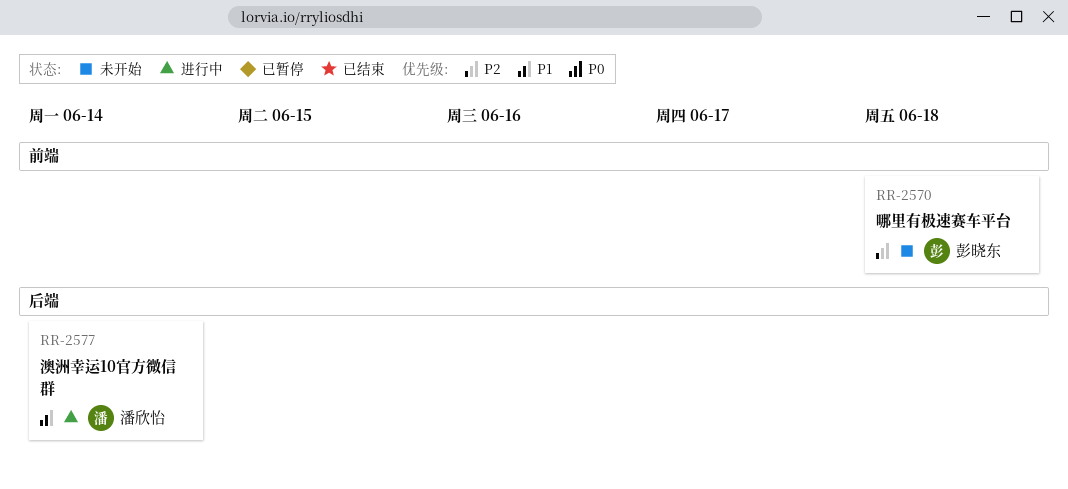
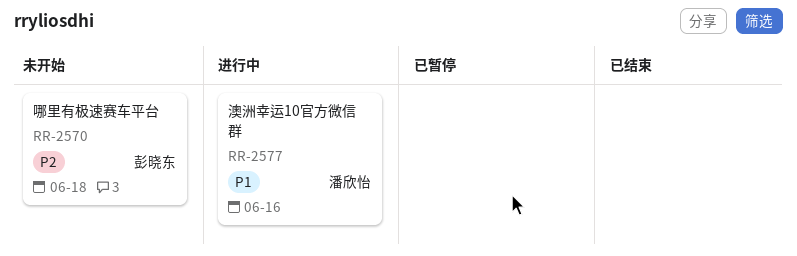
RR-2577, due: Jun 14 -> Jun 16

